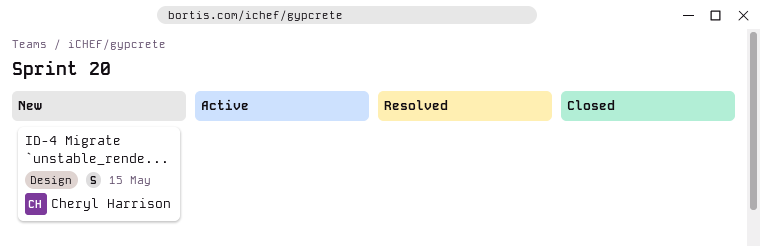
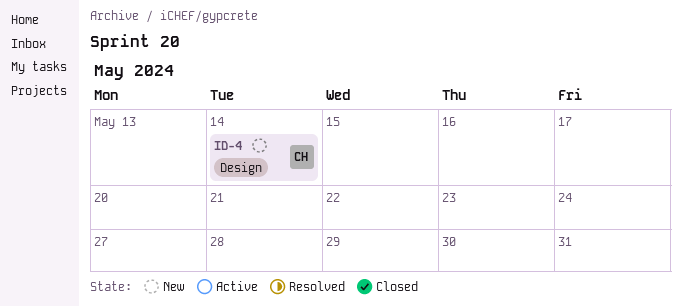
ID-4, due: May 15 -> May 14

